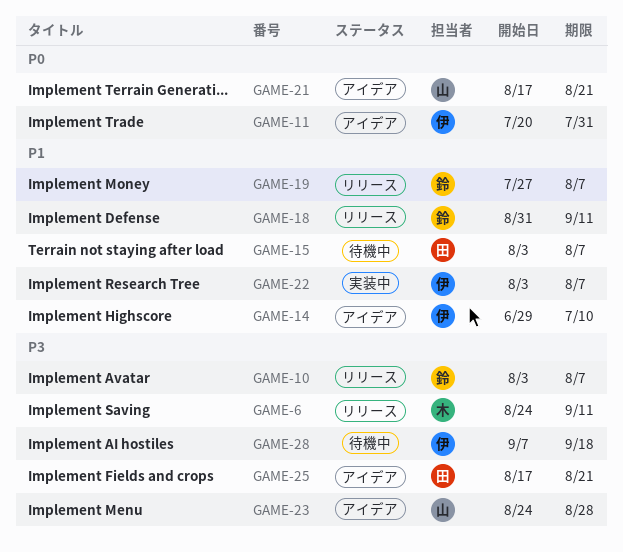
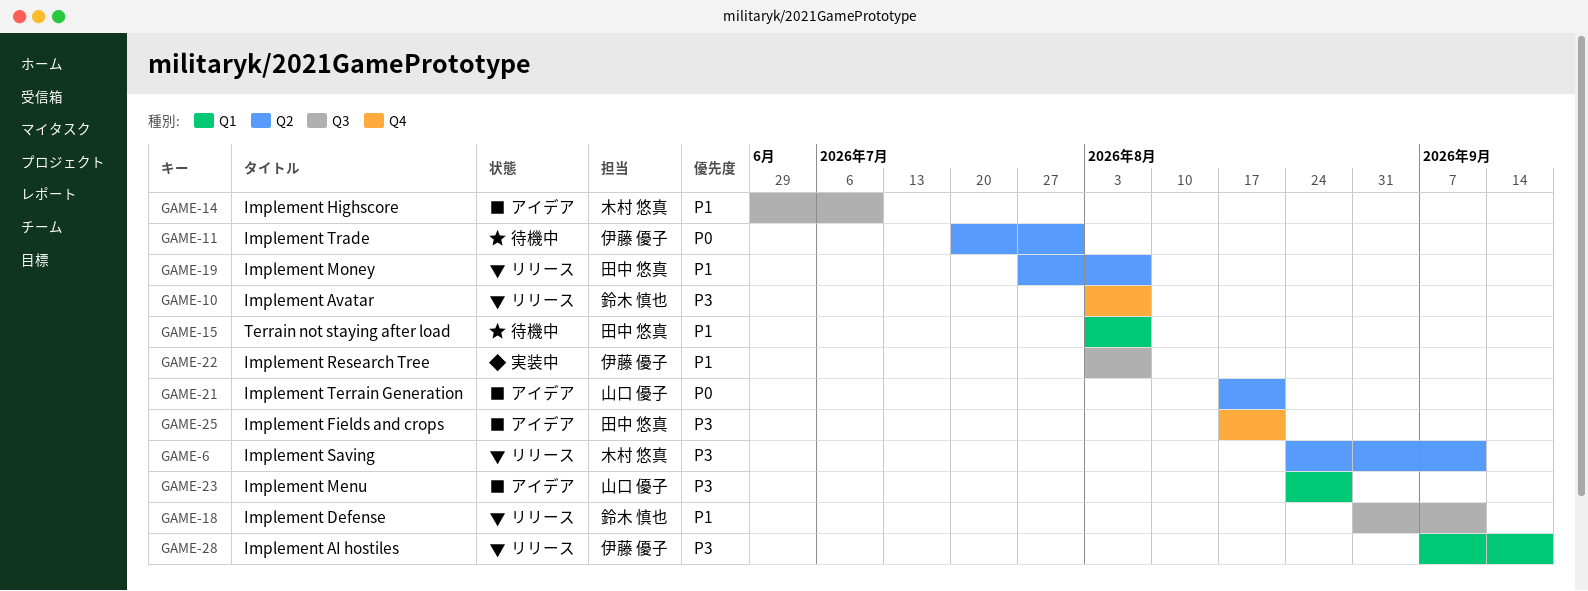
GAME-11, status: アイデア -> 待機中
GAME-14, owner: 伊藤 優子 -> 木村 悠真
GAME-19, owner: 鈴木 慎也 -> 田中 悠真
GAME-28, status: 待機中 -> リリース

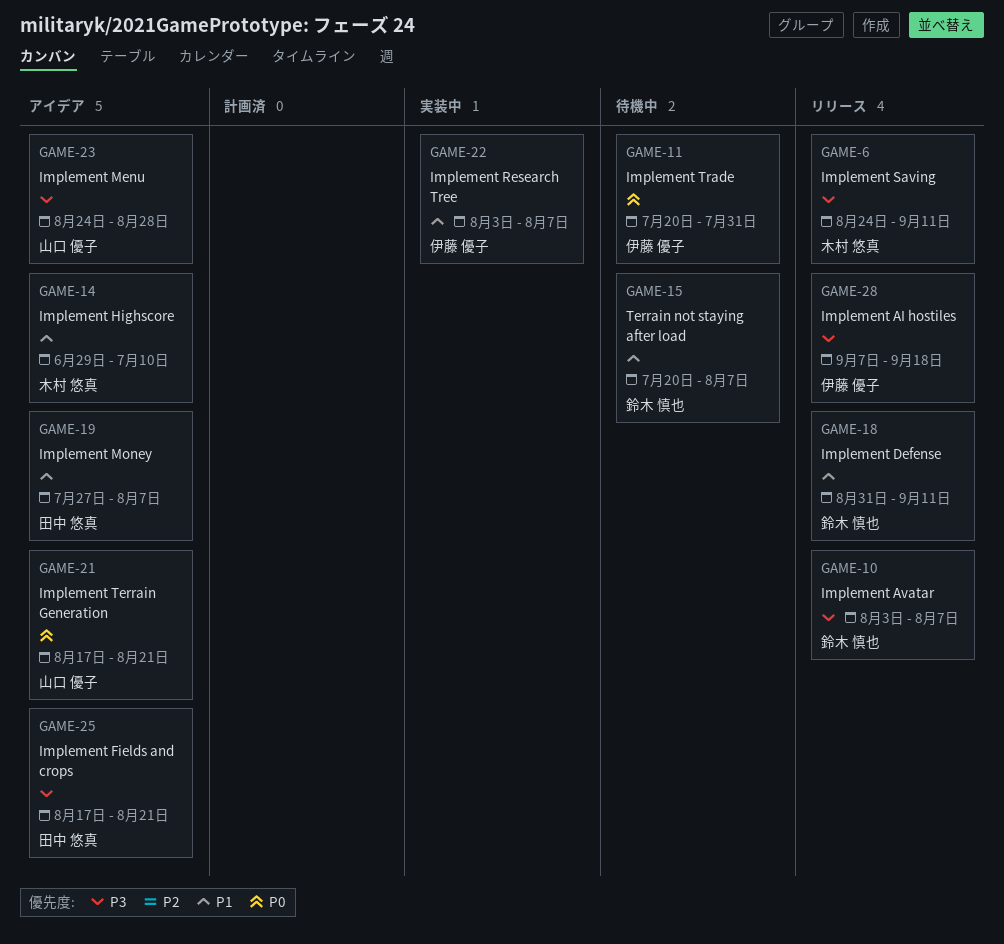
GAME-15, owner: 田中 悠真 -> 鈴木 慎也
GAME-15, start: Aug 3 -> Jul 20
GAME-19, status: リリース -> アイデア

